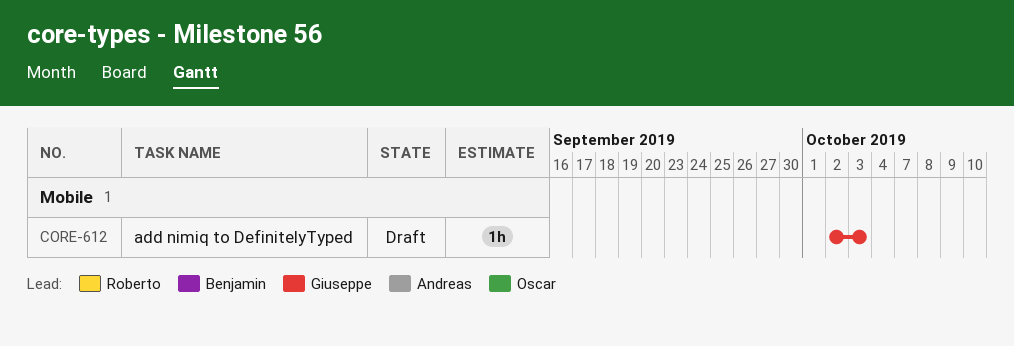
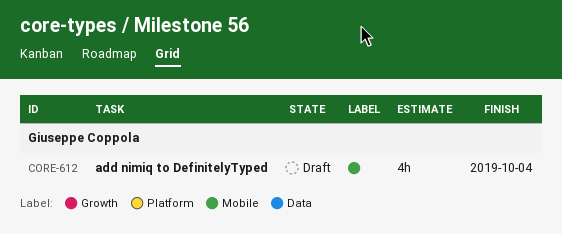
CORE-612, estimate: 1h -> 4h
CORE-612, due: Oct 3 -> Oct 4

